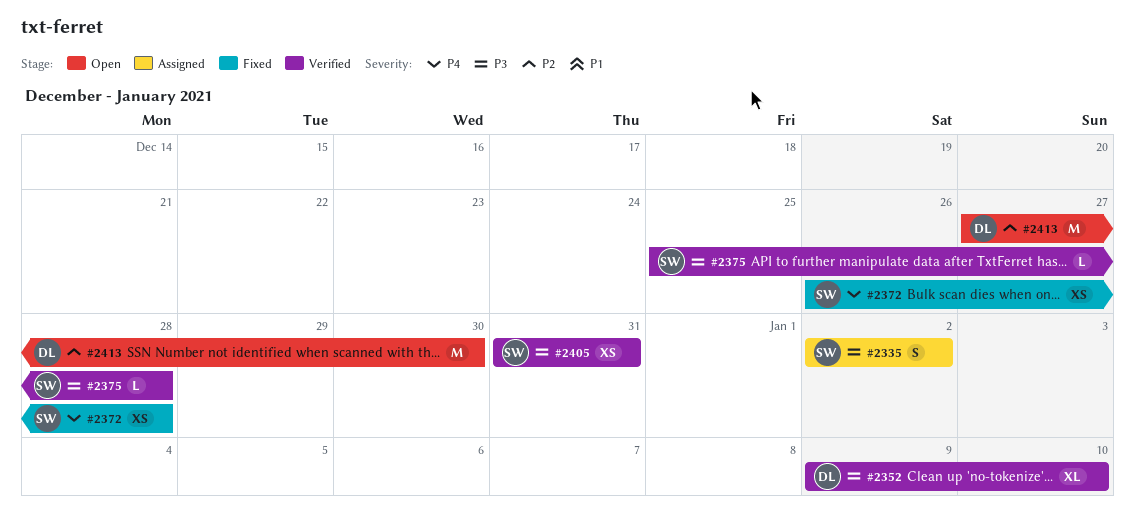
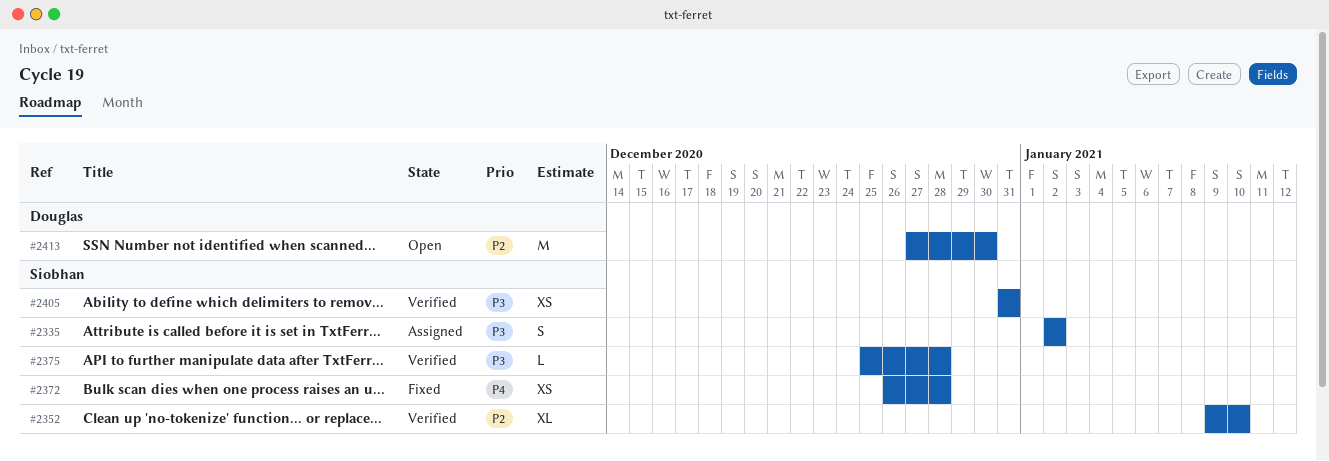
#2352, owner: Douglas -> Siobhan
#2352, priority: P3 -> P2

